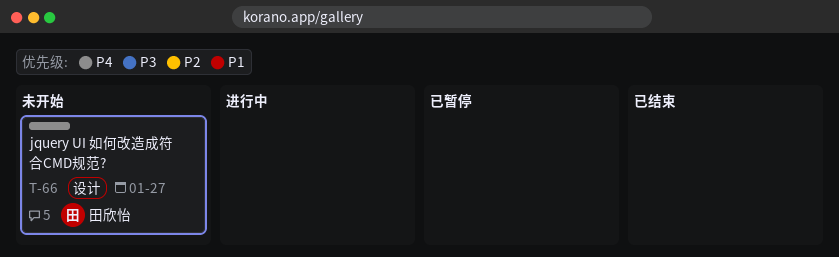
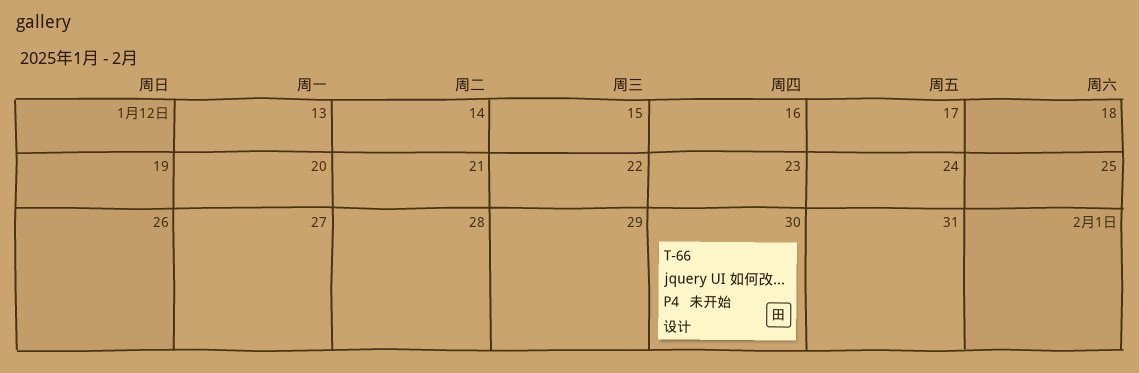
T-66, due: Jan 27 -> Jan 30

